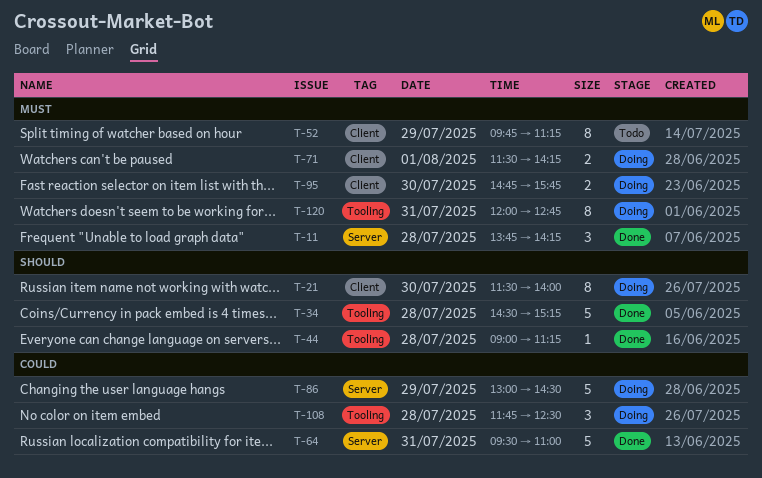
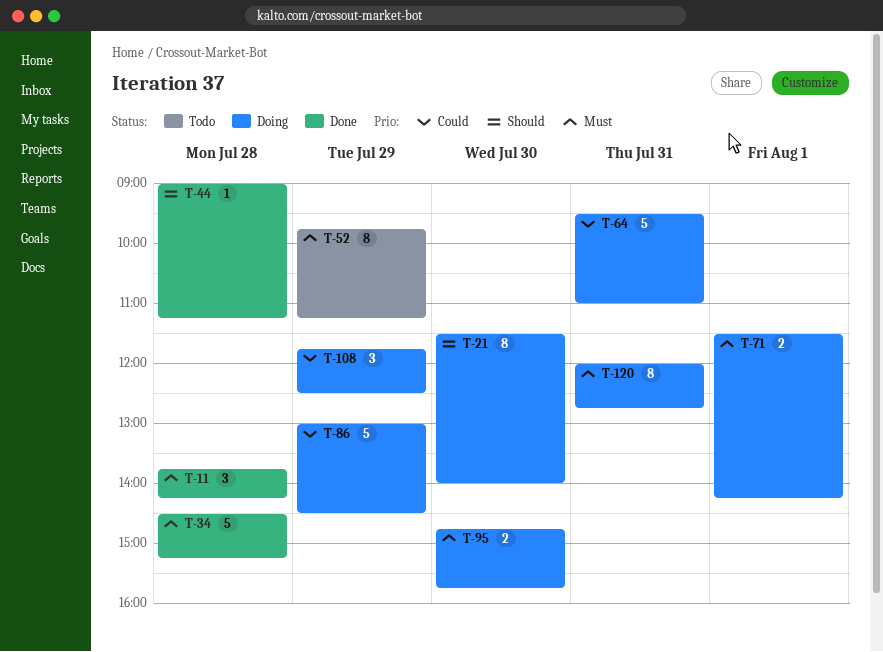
T-34, priority: Should -> Must
T-64, status: Done -> Doing
T-108, day: Jul 28 -> Jul 29

